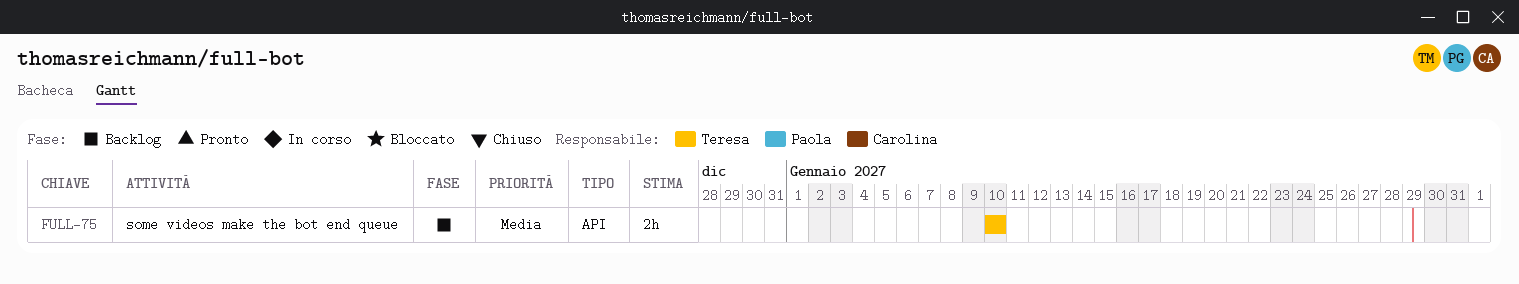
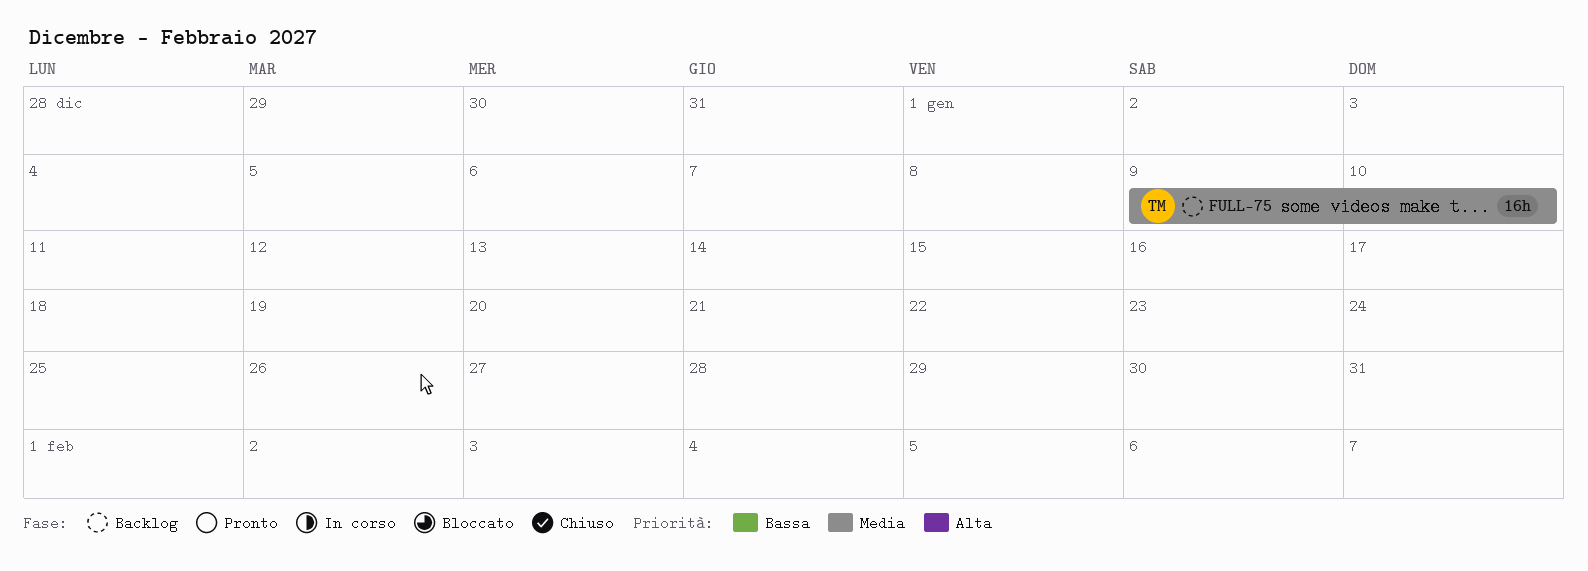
FULL-75, estimate: 2h -> 16h
FULL-75, start: Jan 10 -> Jan 9

